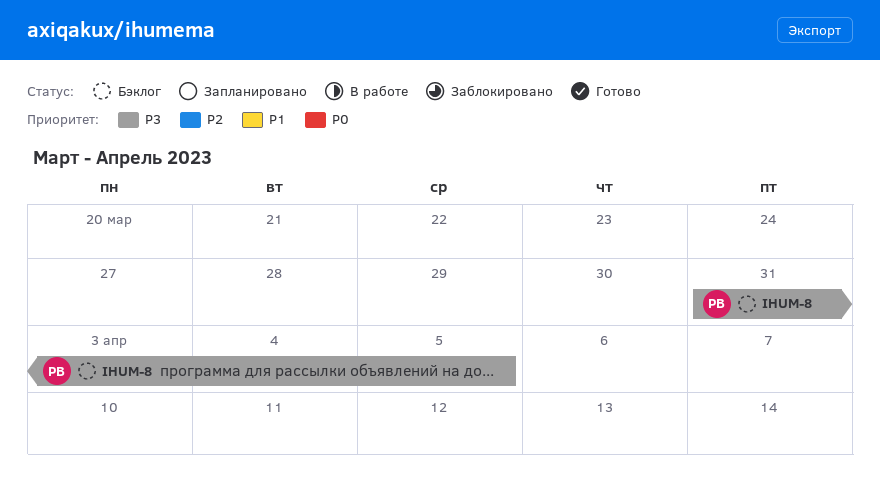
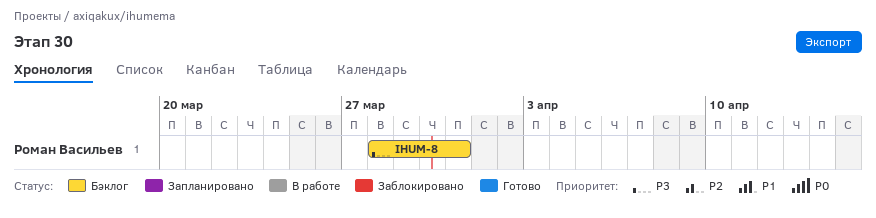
IHUM-8, start: Mar 31 -> Mar 28
IHUM-8, due: Apr 5 -> Mar 31

